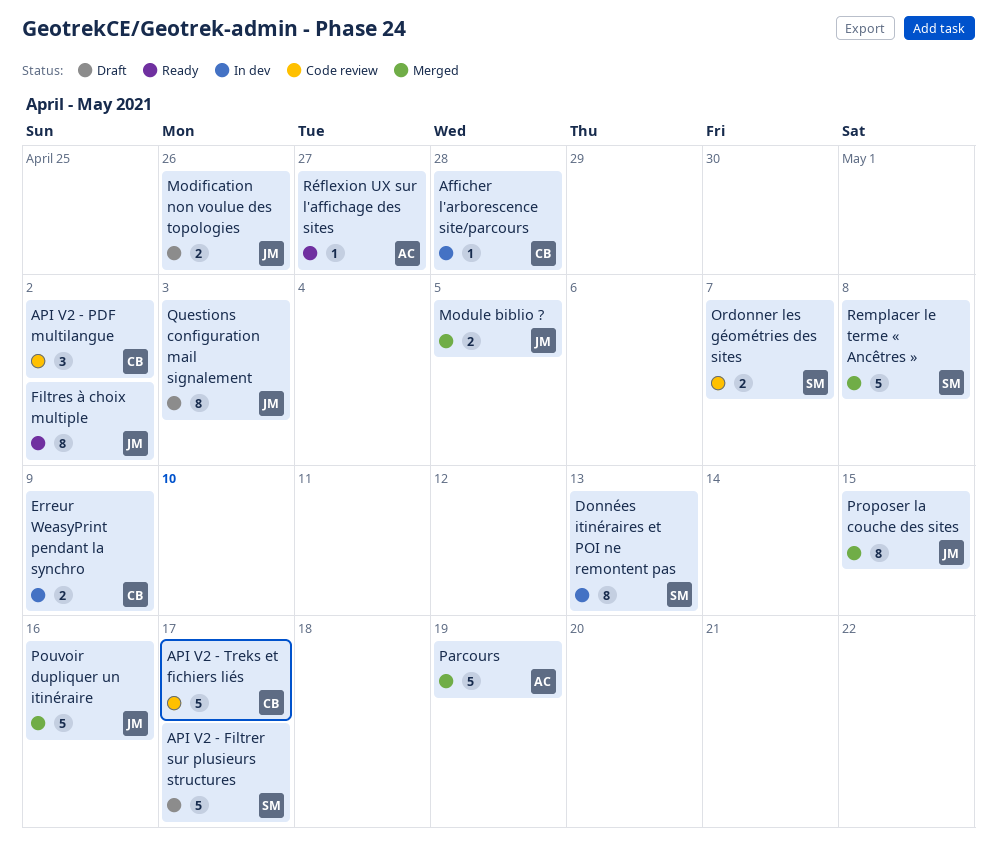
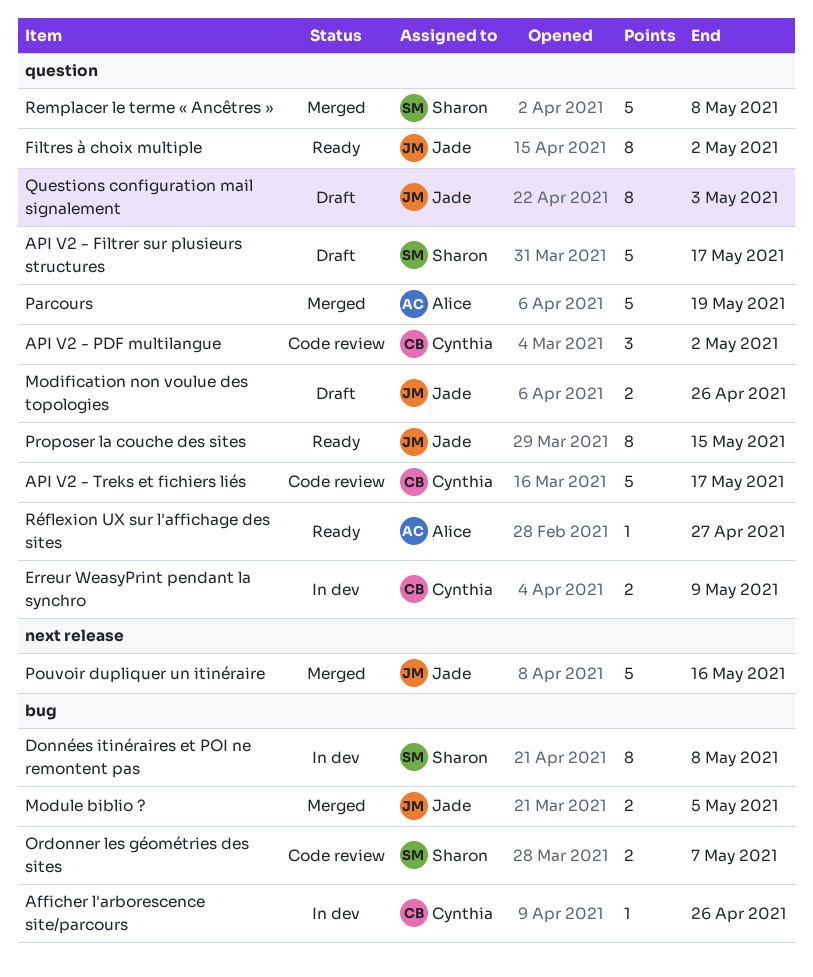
Afficher l'arborescence site/parcours, due: Apr 28 -> Apr 26
Données itinéraires et POI ne remontent pas, due: May 13 -> May 8
Proposer la couche des sites, status: Merged -> Ready

